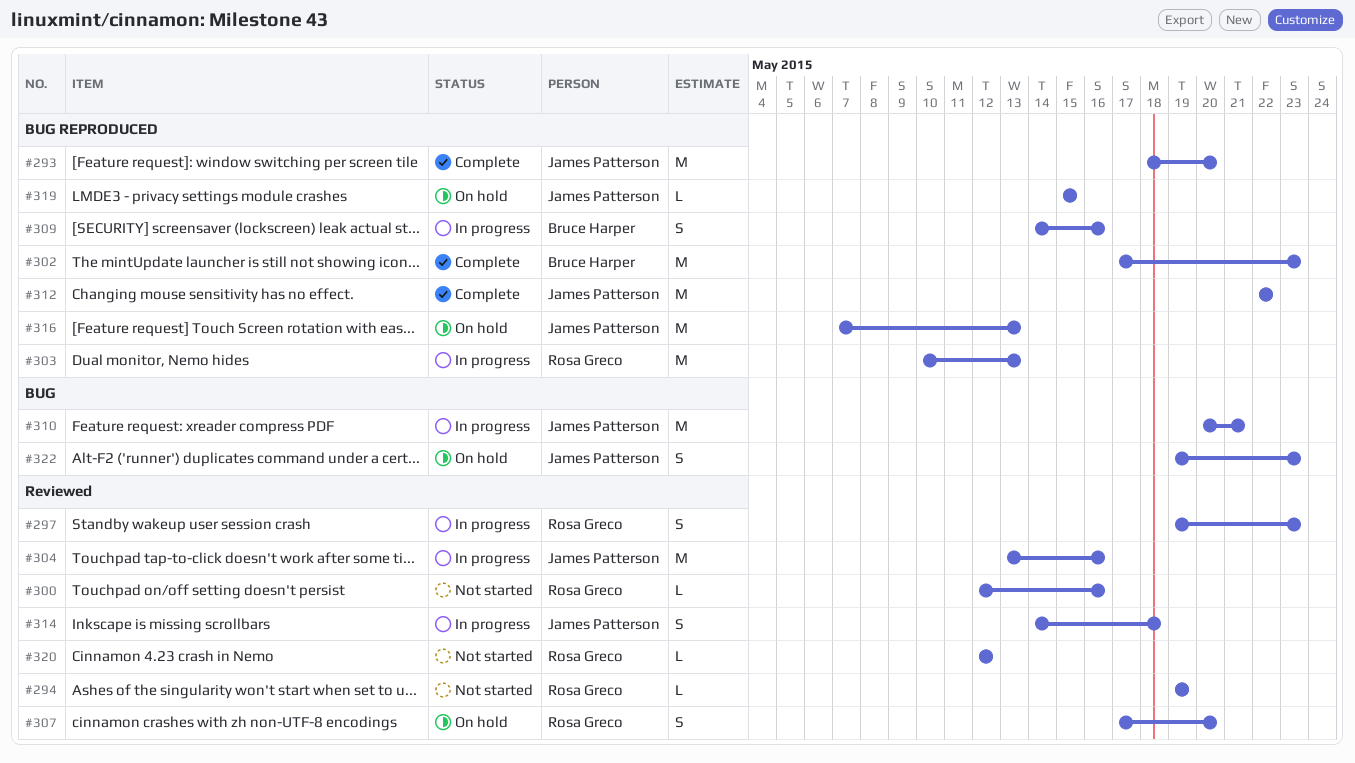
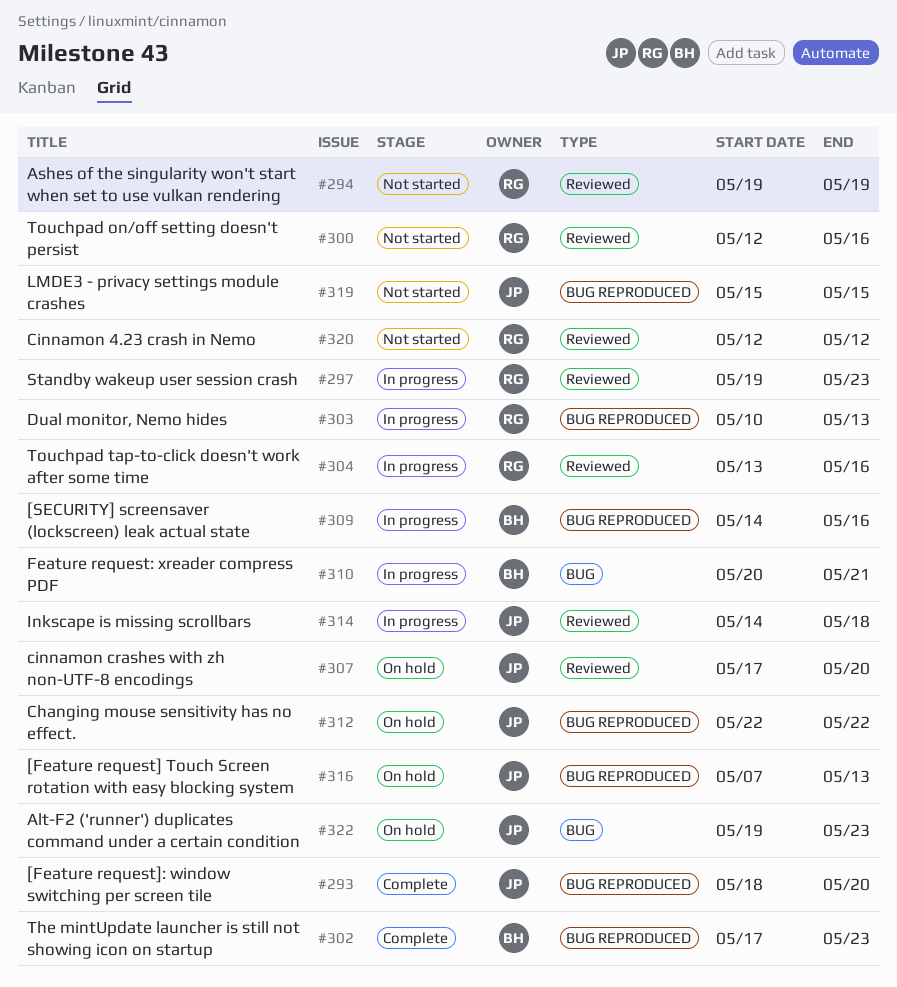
#304, owner: James Patterson -> Rosa Greco
#307, owner: Rosa Greco -> James Patterson
#310, owner: James Patterson -> Bruce Harper
#312, status: Complete -> On hold
#319, status: On hold -> Not started

